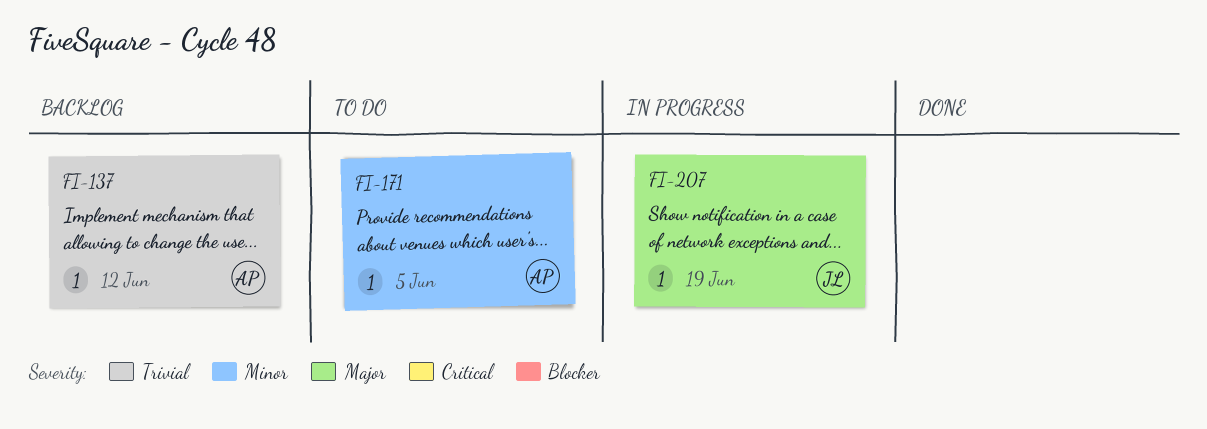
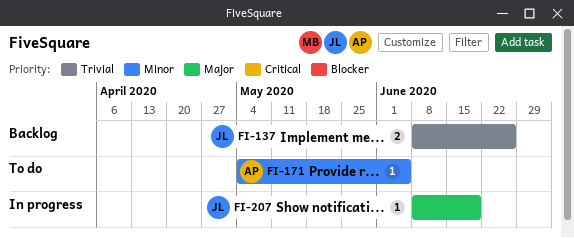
FI-137, owner: AP -> JL
FI-137, estimate: 1 -> 2
FI-137, due: Jun 12 -> Jun 26

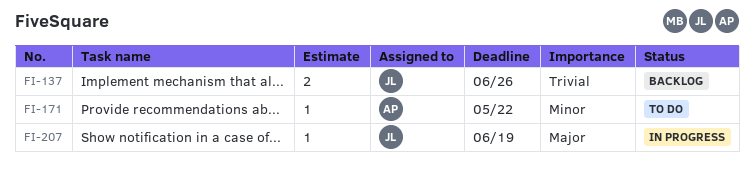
FI-171, due: Jun 5 -> May 22

